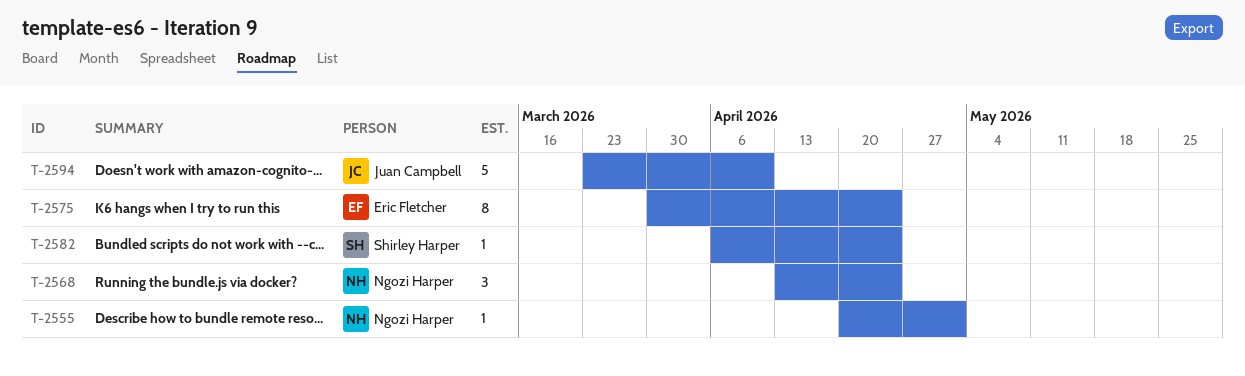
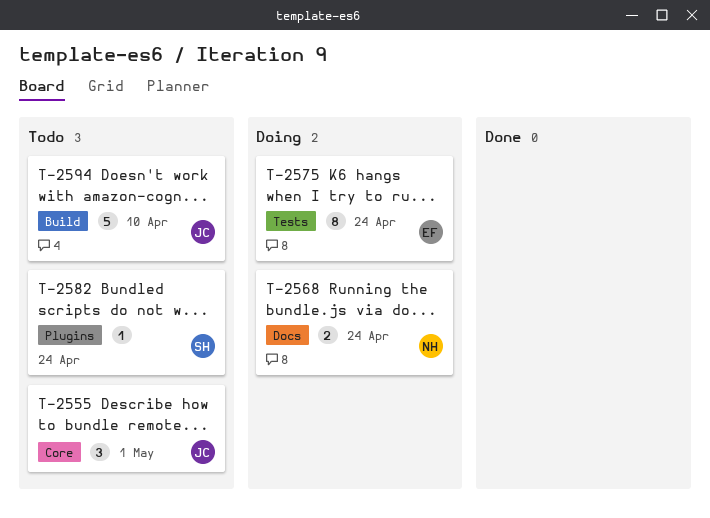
T-2555, owner: Ngozi Harper -> Juan Campbell
T-2555, estimate: 1 -> 3
T-2568, estimate: 3 -> 2

